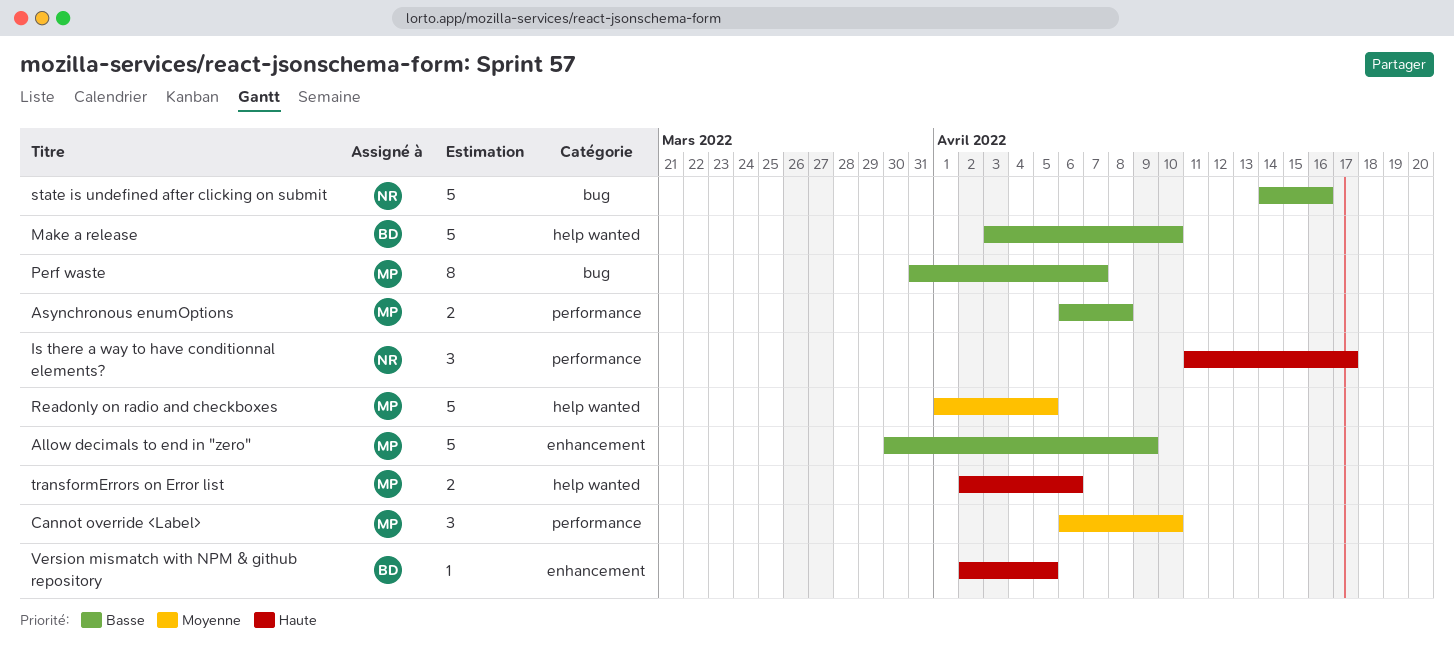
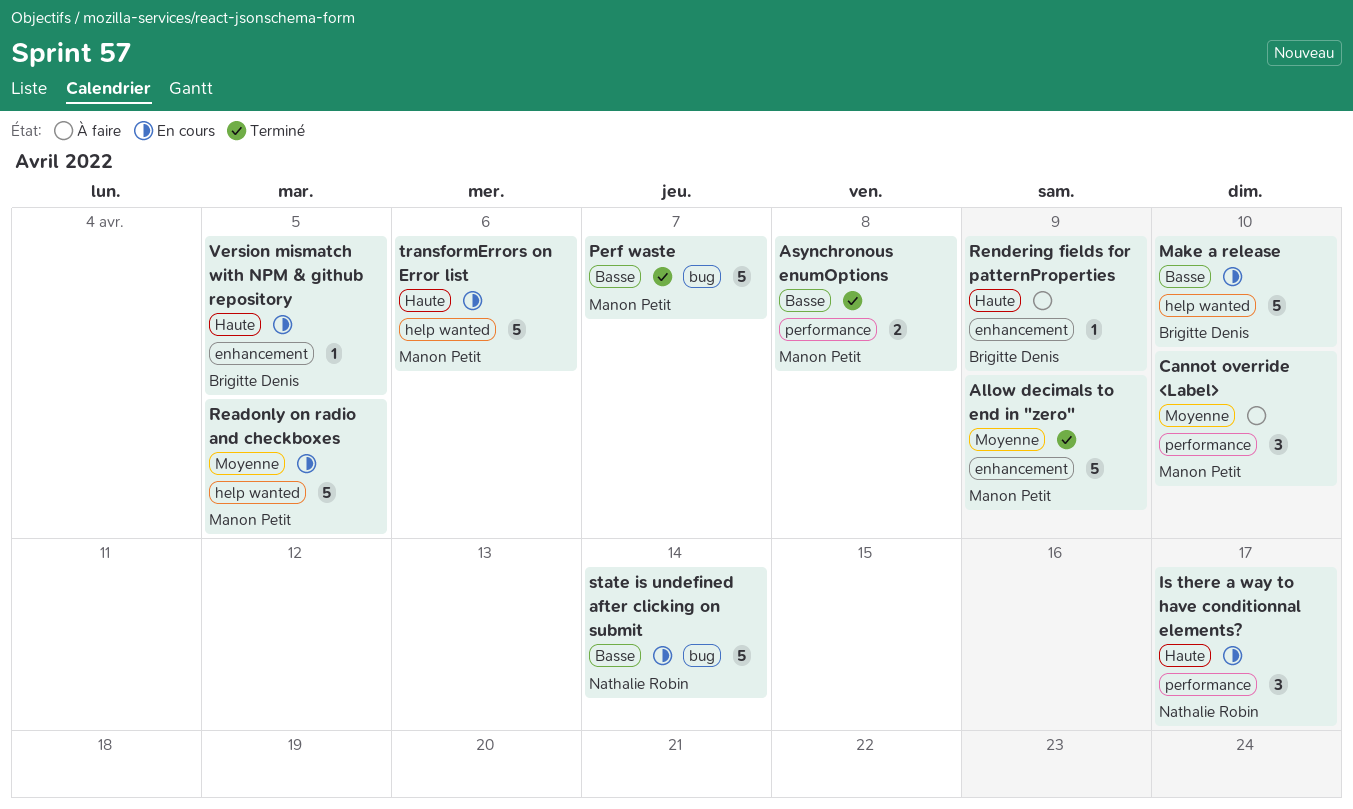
Allow decimals to end in "zero", priority: Basse -> Moyenne
Perf waste, estimate: 8 -> 5
Rendering fields for patternProperties: none -> present
state is undefined after clicking on submit, due: Apr 16 -> Apr 14
transformErrors on Error list, estimate: 2 -> 5

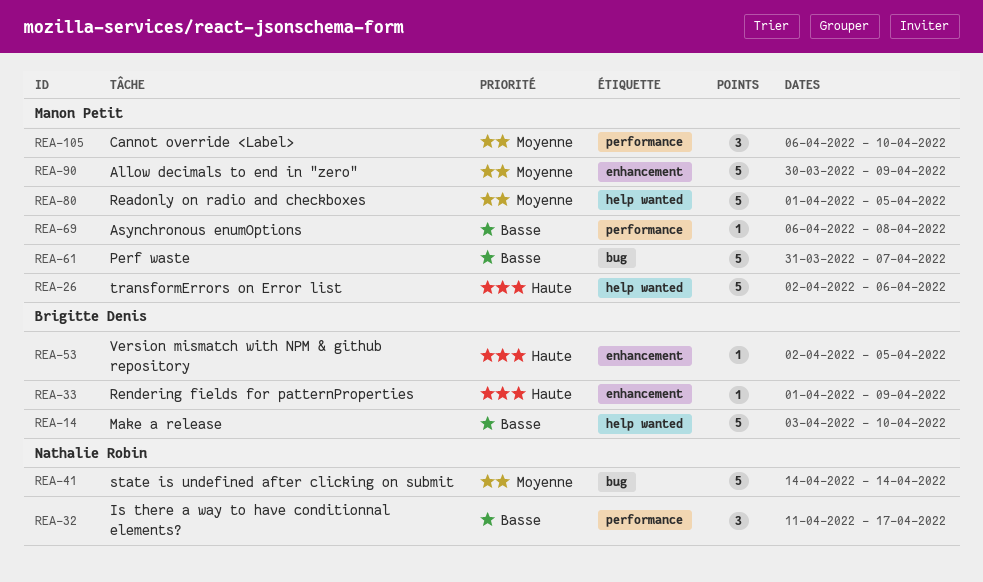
Asynchronous enumOptions, estimate: 2 -> 1
Is there a way to have conditionnal elements?, priority: Haute -> Basse
state is undefined after clicking on submit, priority: Basse -> Moyenne

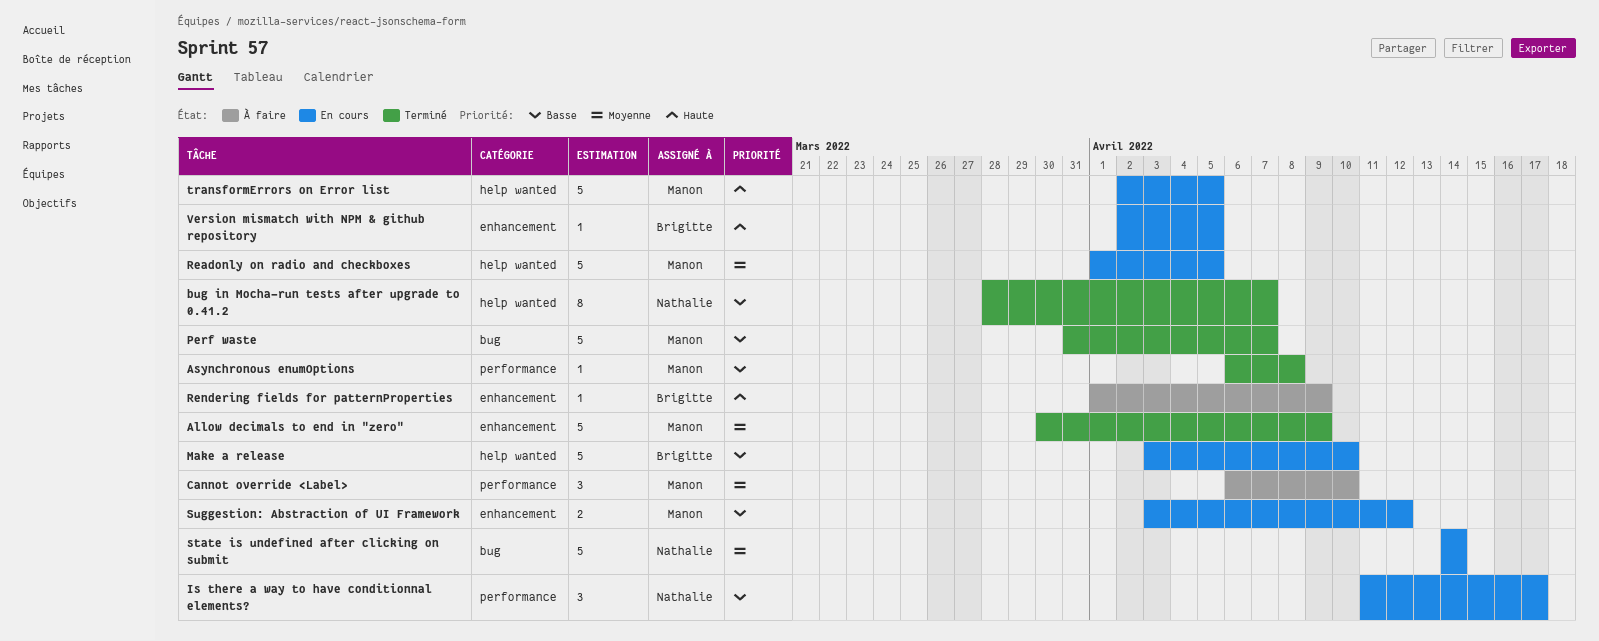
bug in Mocha-run tests after upgrade to 0.41.2: none -> present
Suggestion: Abstraction of UI Framework: none -> present
transformErrors on Error list, due: Apr 6 -> Apr 5

